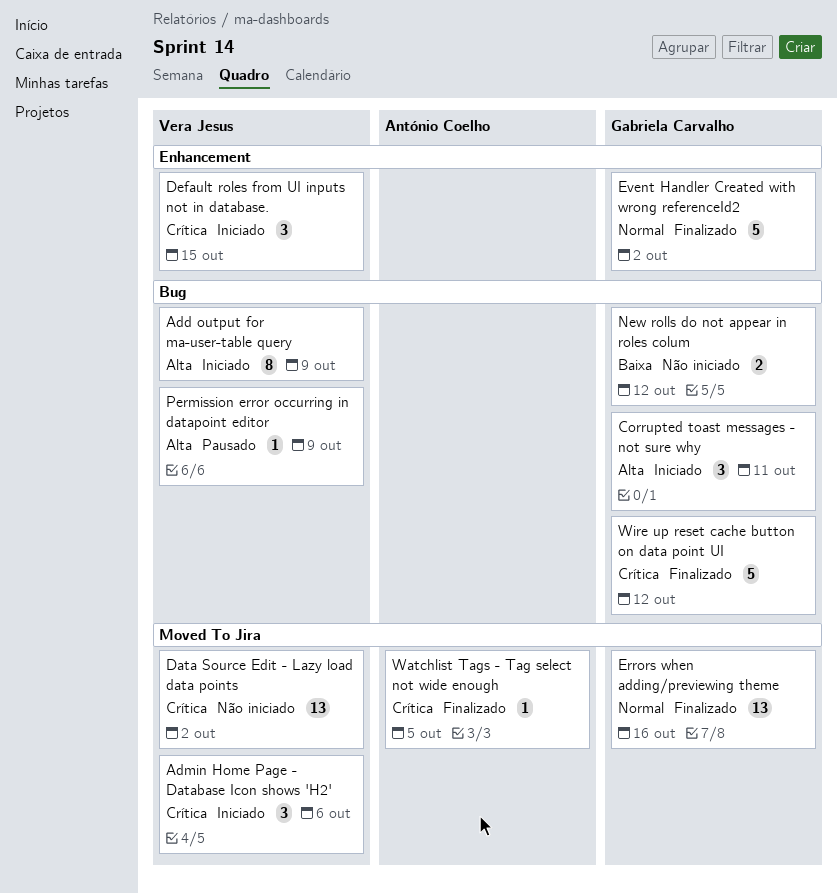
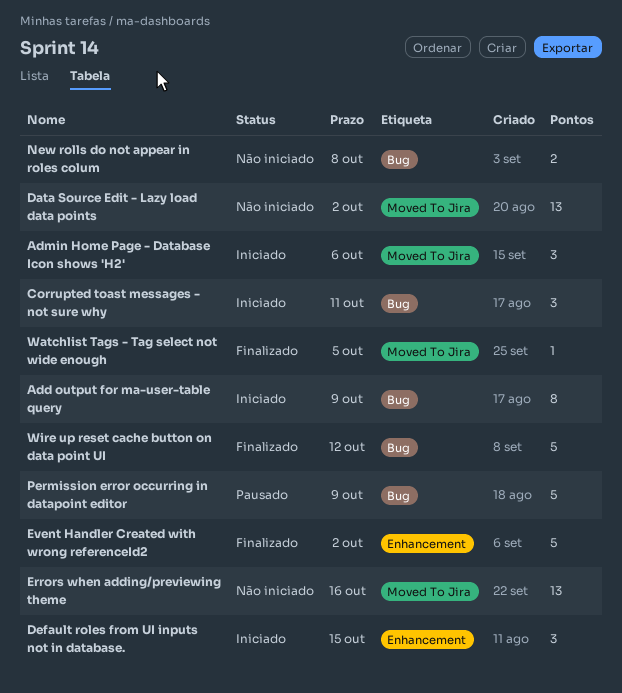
Errors when adding/previewing theme, status: Finalizado -> Não iniciado
New rolls do not appear in roles colum, due: Oct 12 -> Oct 8
Permission error occurring in datapoint editor, estimate: 1 -> 5

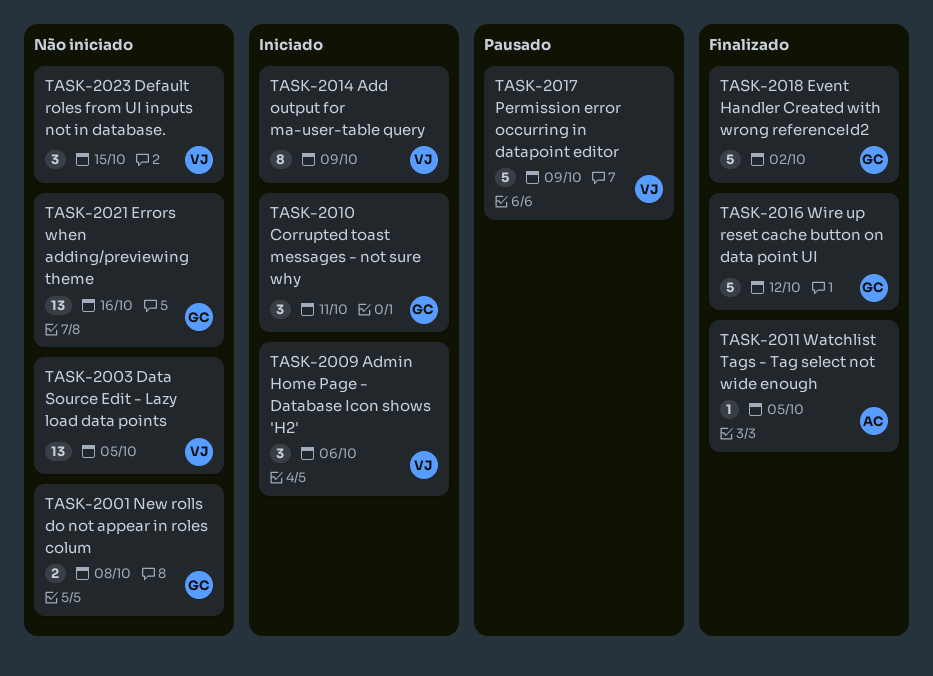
Data Source Edit - Lazy load data points, due: Oct 2 -> Oct 5
Default roles from UI inputs not in database., status: Iniciado -> Não iniciado

